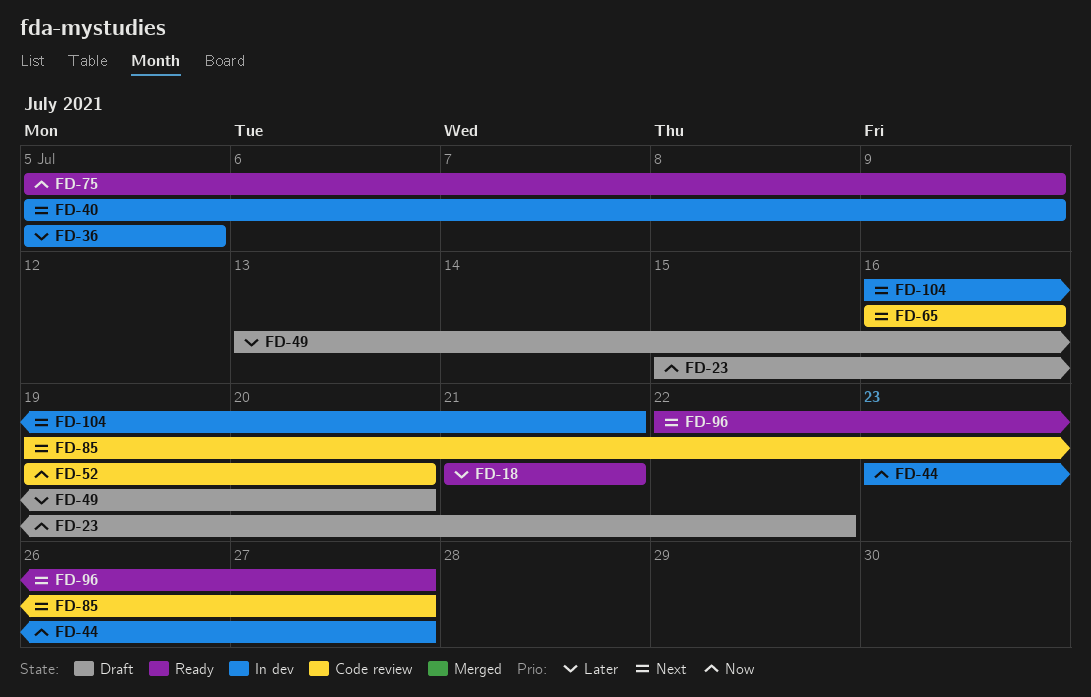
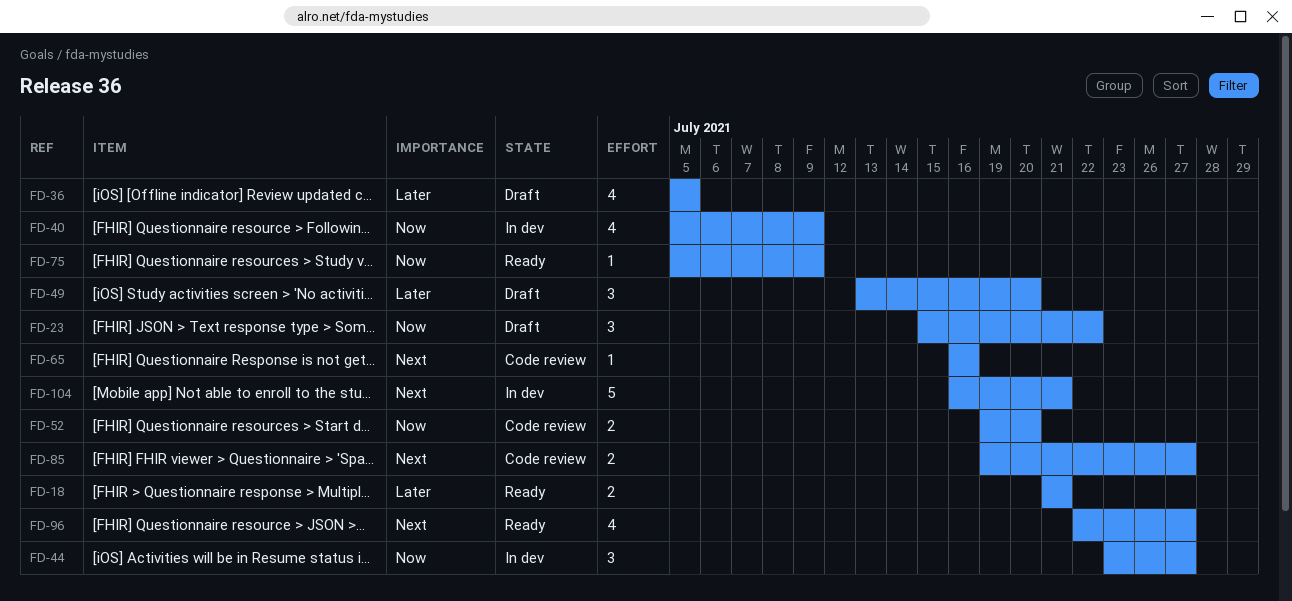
FD-36, status: In dev -> Draft
FD-40, priority: Next -> Now

